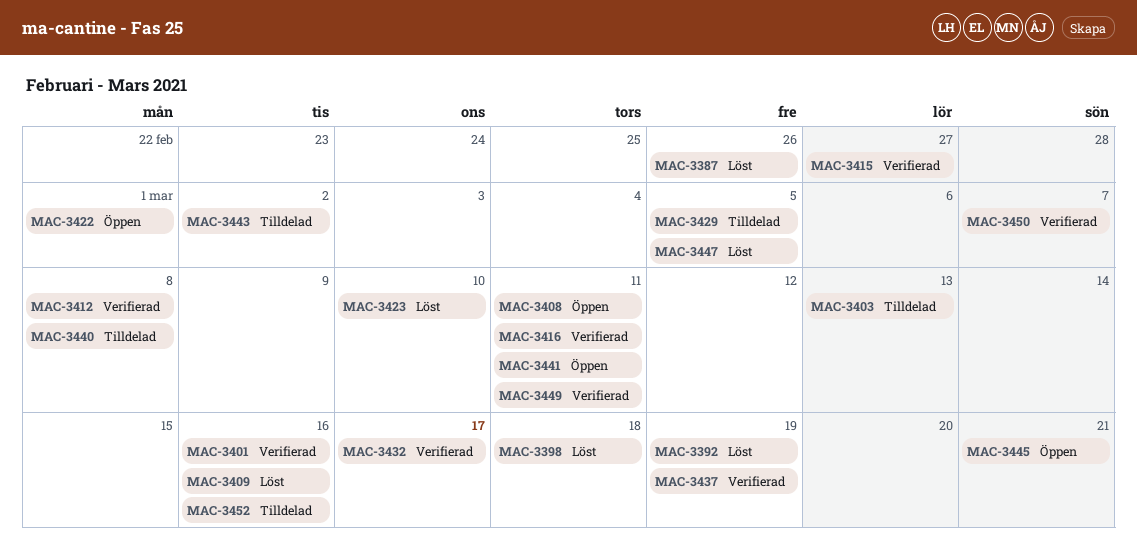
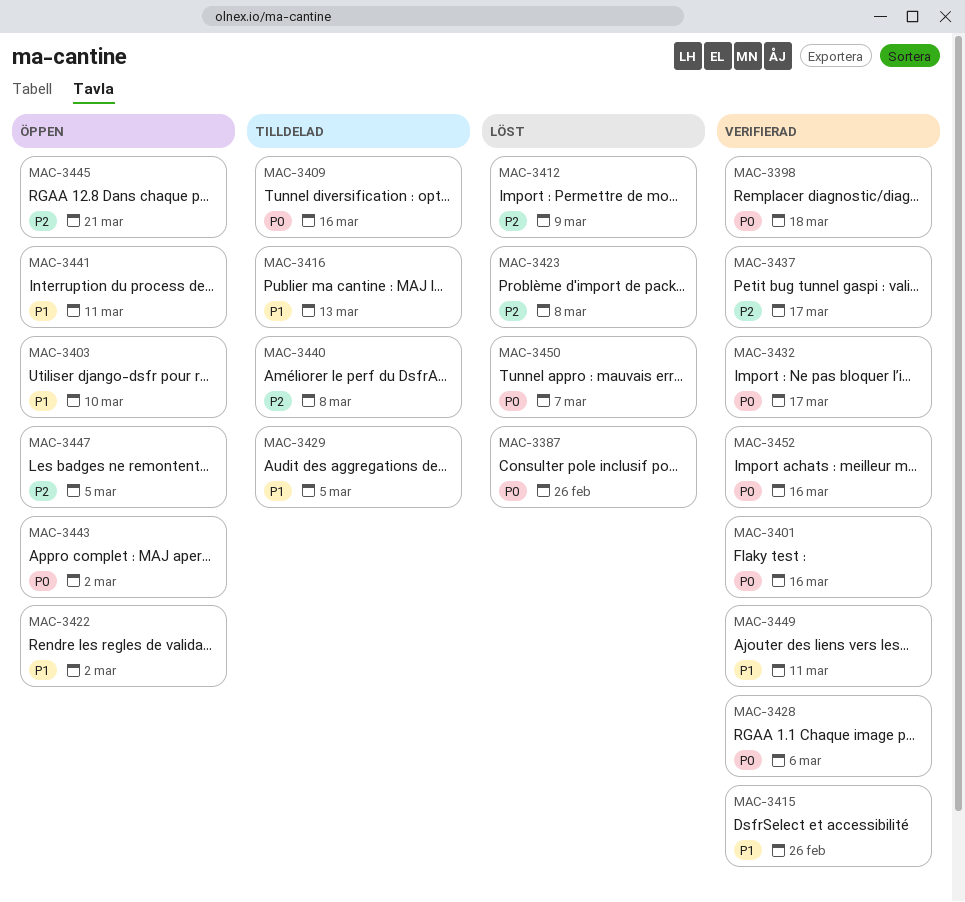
MAC-3392: present -> none
MAC-3398, status: Löst -> Verifierad
MAC-3403, status: Tilldelad -> Öppen
MAC-3403, due: Mar 13 -> Mar 10
MAC-3408: present -> none
MAC-3409, status: Löst -> Tilldelad
MAC-3412, status: Verifierad -> Löst
MAC-3412, due: Mar 8 -> Mar 9
MAC-3415, due: Feb 27 -> Feb 26
MAC-3416, status: Verifierad -> Tilldelad
MAC-3416, due: Mar 11 -> Mar 13
MAC-3422, due: Mar 1 -> Mar 2
MAC-3423, due: Mar 10 -> Mar 8
MAC-3428: none -> present
MAC-3437, due: Mar 19 -> Mar 17
MAC-3443, status: Tilldelad -> Öppen
MAC-3447, status: Löst -> Öppen
MAC-3450, status: Verifierad -> Löst
MAC-3452, status: Tilldelad -> Verifierad

